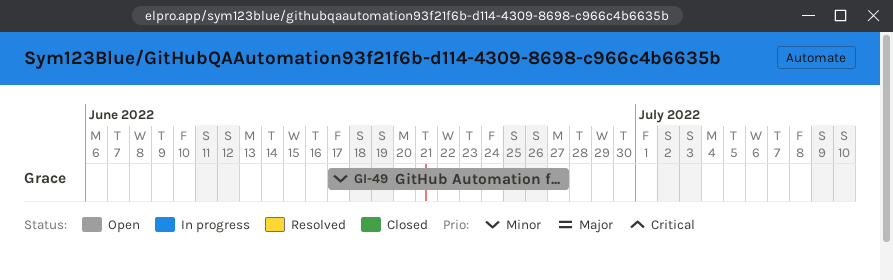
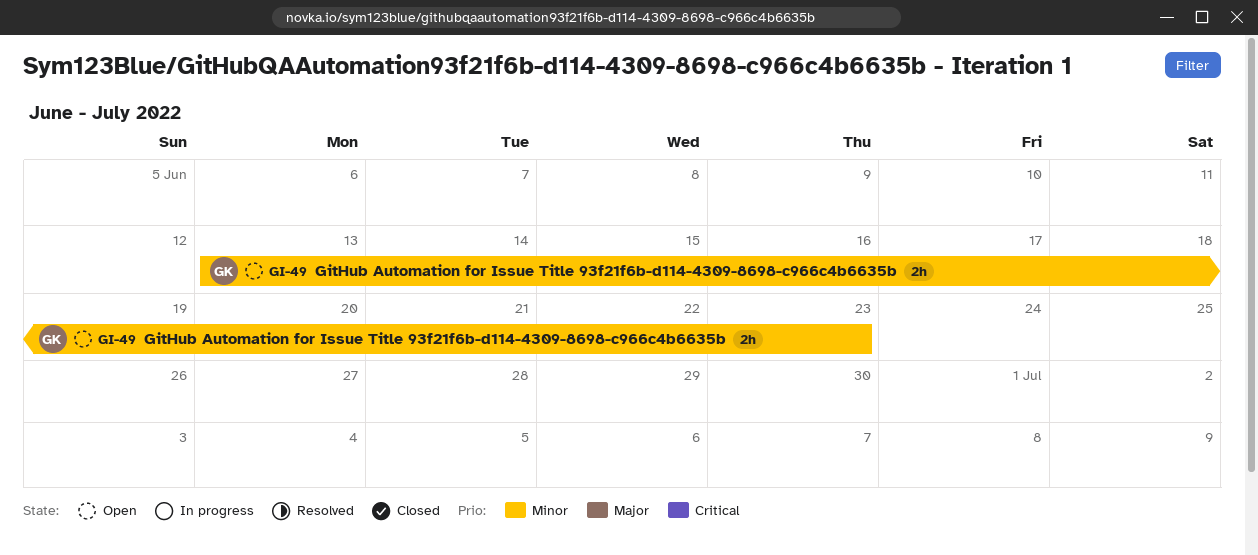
GI-49, start: Jun 17 -> Jun 13
GI-49, due: Jun 27 -> Jun 23

